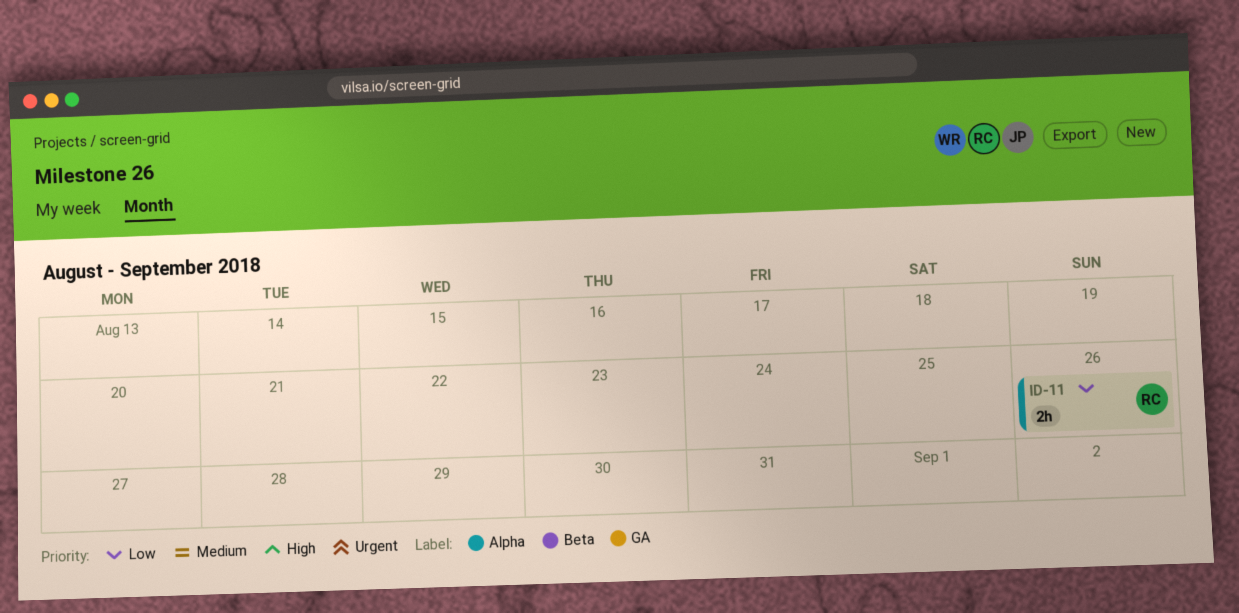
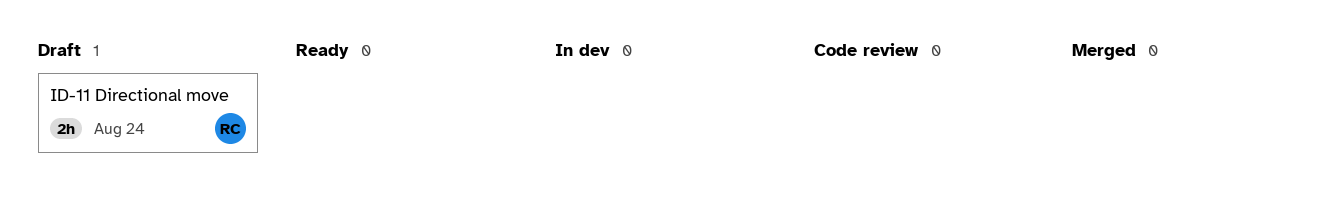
ID-11, due: Aug 26 -> Aug 24

